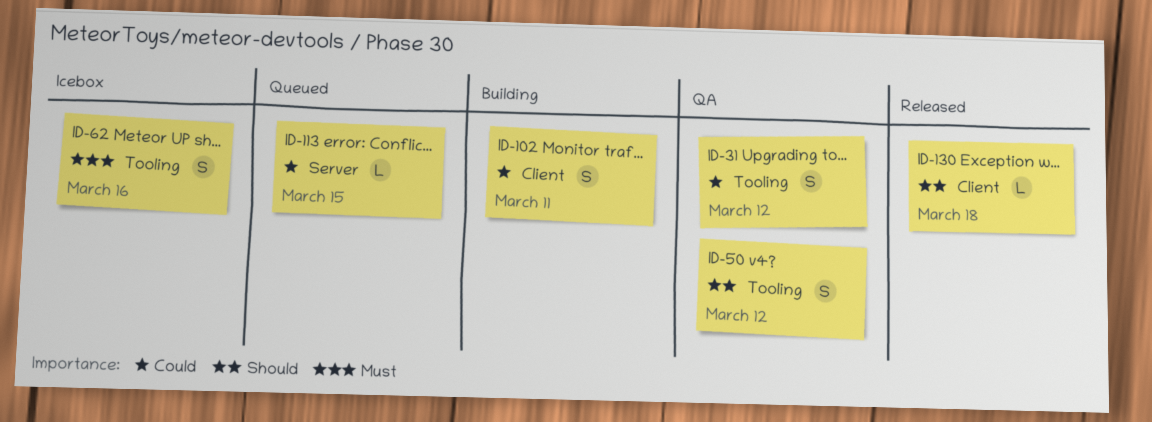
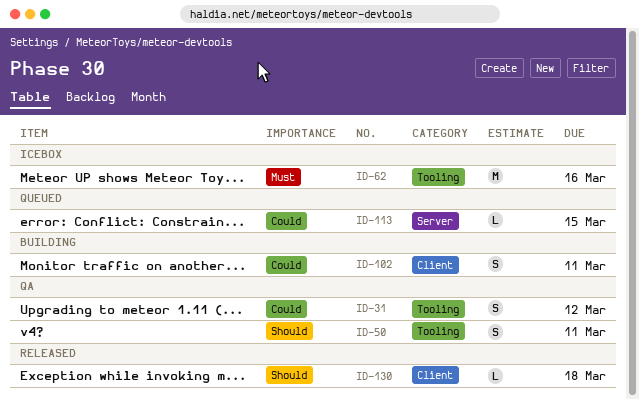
ID-50, due: Mar 12 -> Mar 11
ID-62, estimate: S -> M

